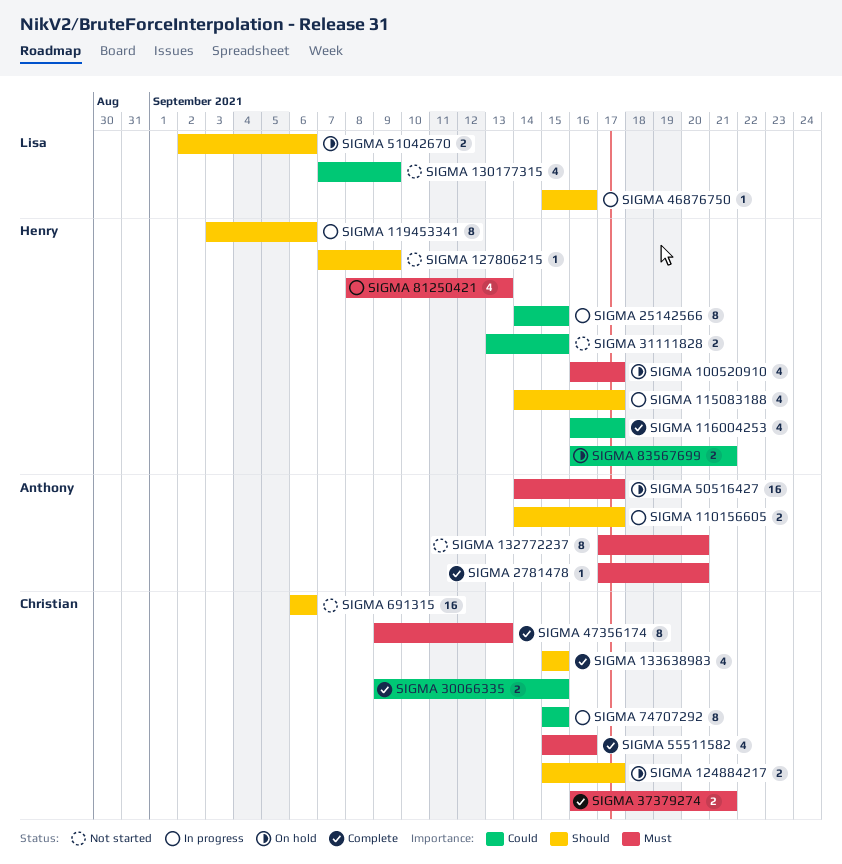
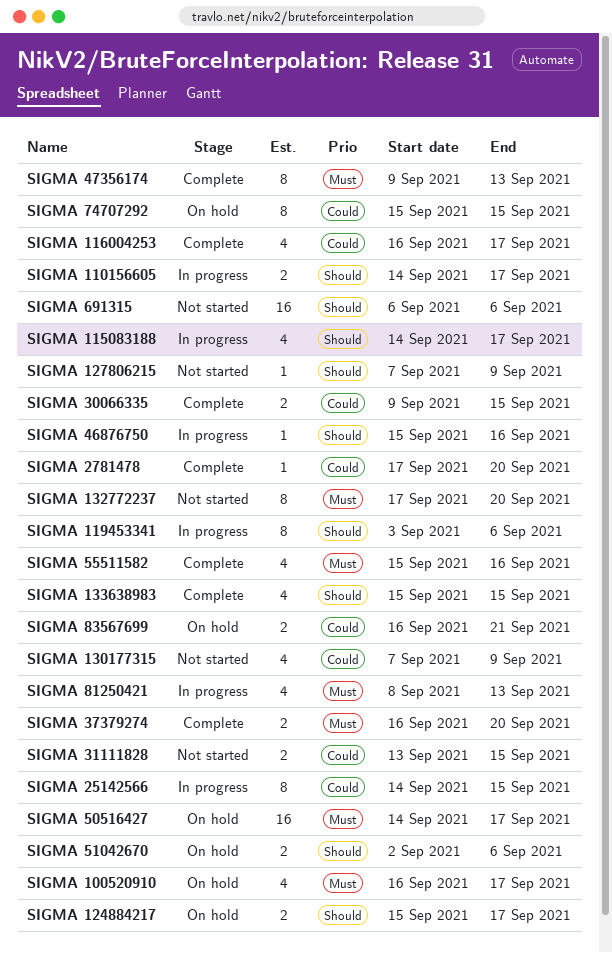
SIGMA 2781478, priority: Must -> Could
SIGMA 37379274, due: Sep 21 -> Sep 20
SIGMA 74707292, status: In progress -> On hold

